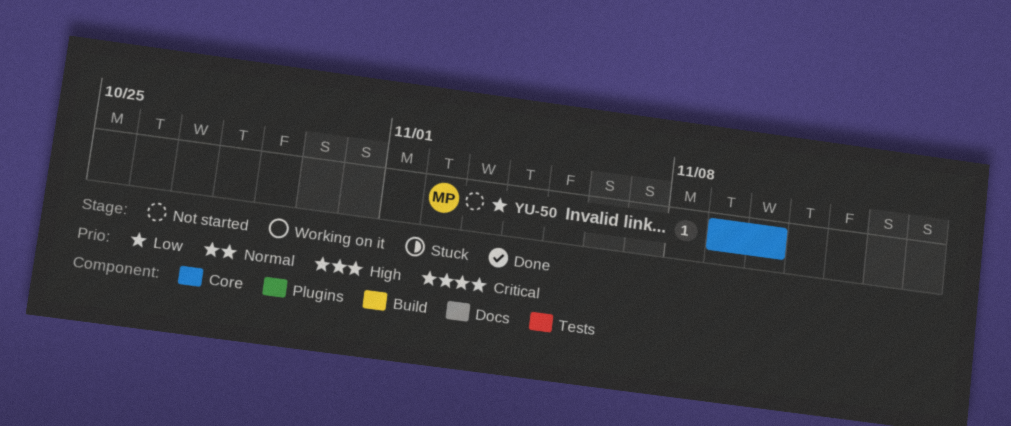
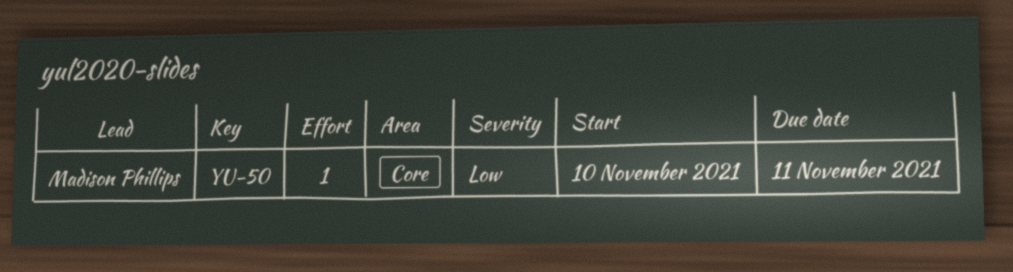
YU-50, start: Nov 9 -> Nov 10
YU-50, due: Nov 10 -> Nov 11

